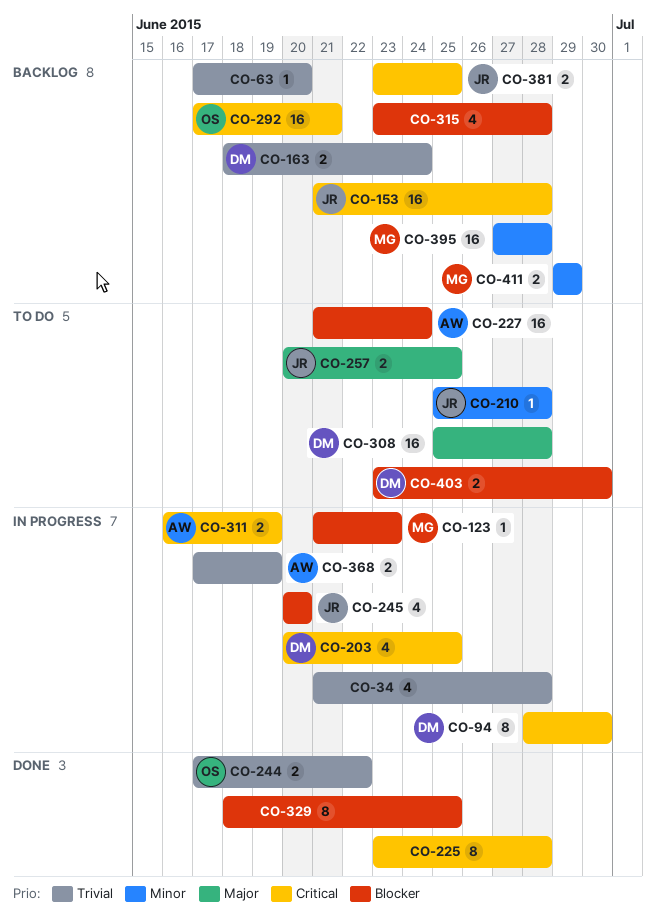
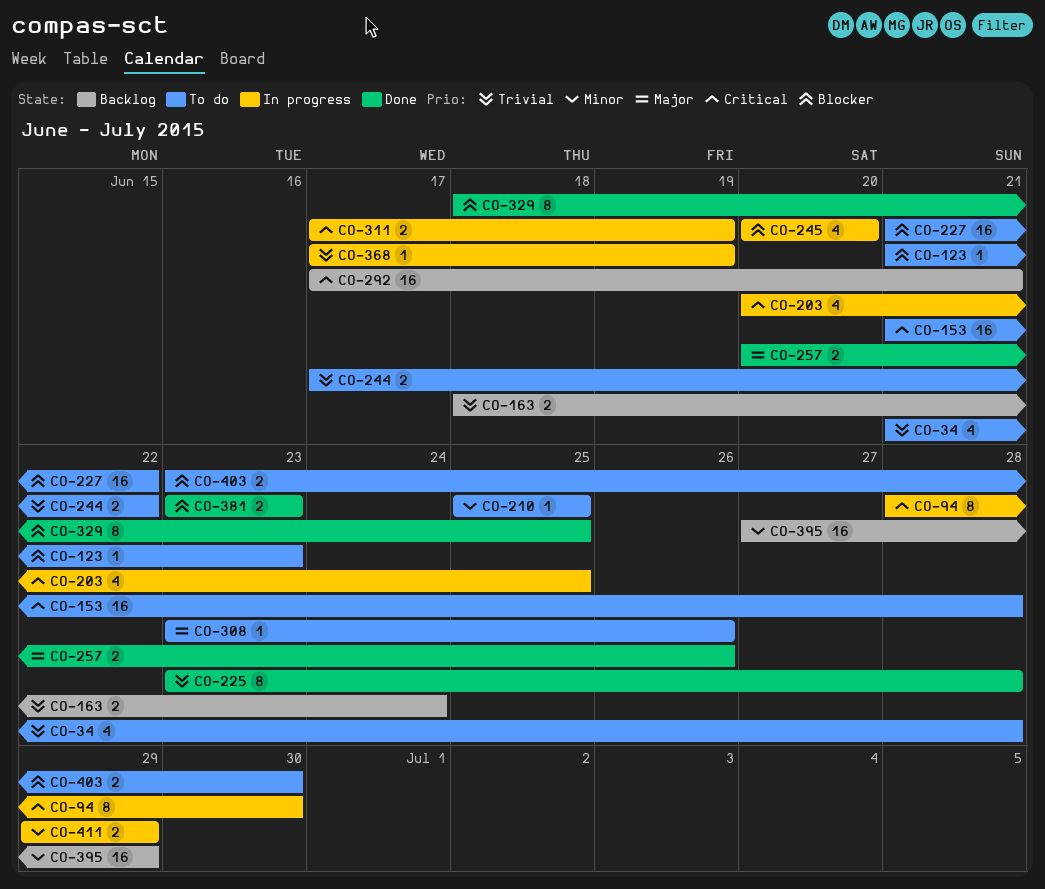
CO-34, status: In progress -> To do
CO-63: present -> none
CO-123, status: In progress -> To do
CO-153, status: Backlog -> To do
CO-210, due: Jun 28 -> Jun 25
CO-225, priority: Critical -> Trivial
CO-227, due: Jun 24 -> Jun 22
CO-244, status: Done -> To do
CO-257, status: To do -> Done
CO-257, due: Jun 25 -> Jun 26
CO-308, estimate: 16 -> 1
CO-308, start: Jun 25 -> Jun 23
CO-308, due: Jun 28 -> Jun 26
CO-311, start: Jun 16 -> Jun 17
CO-315: present -> none
CO-368, estimate: 2 -> 1
CO-381, status: Backlog -> Done
CO-381, priority: Critical -> Blocker
CO-381, due: Jun 25 -> Jun 23
CO-395, due: Jun 28 -> Jun 29
CO-411, status: Backlog -> In progress

